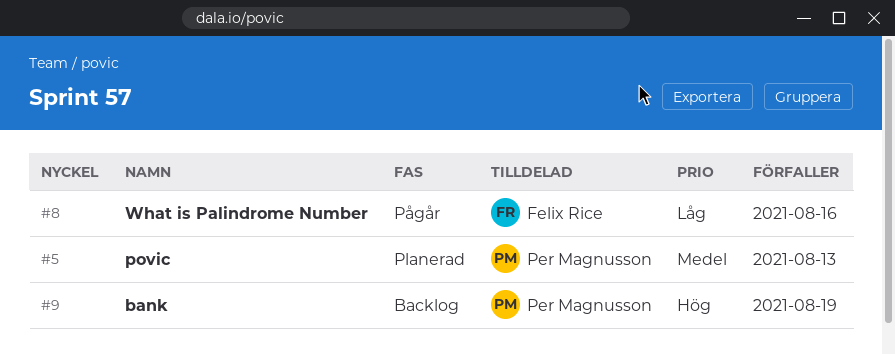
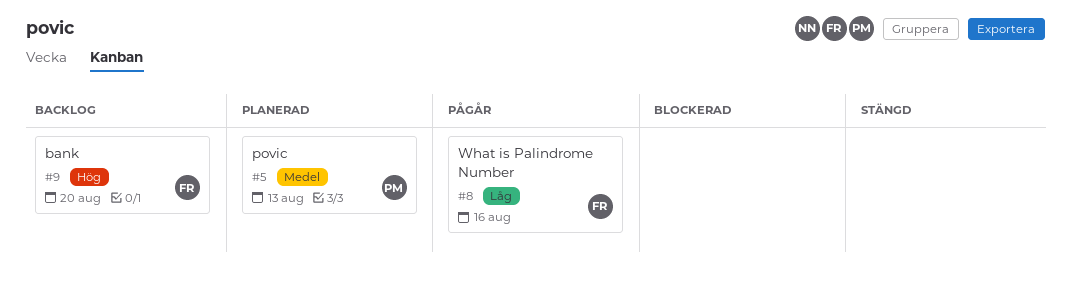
#9, owner: Per Magnusson -> Felix Rice
#9, due: Aug 19 -> Aug 20

